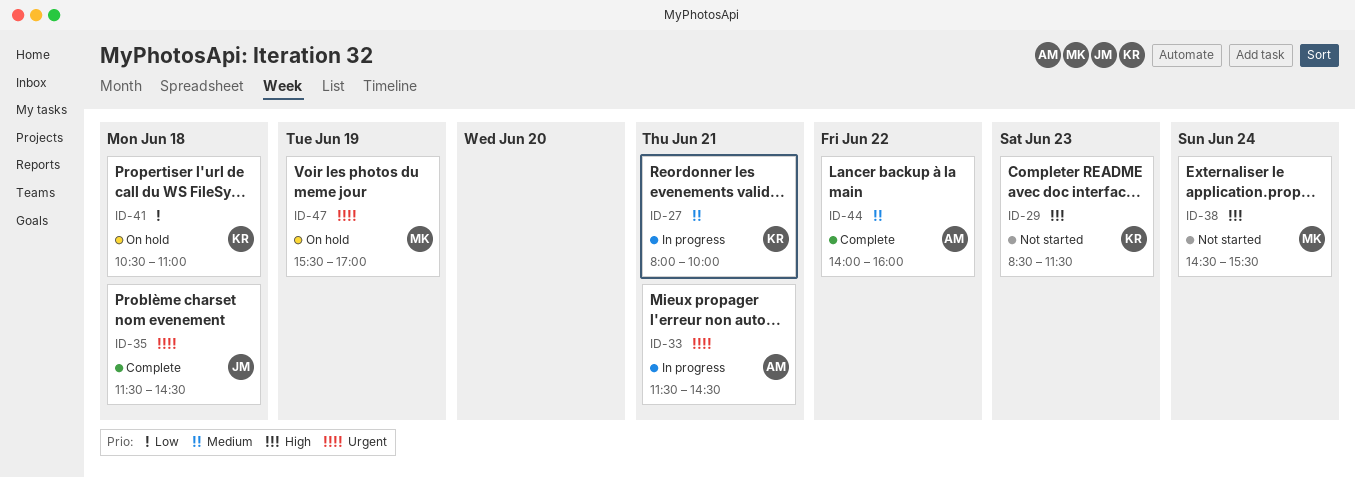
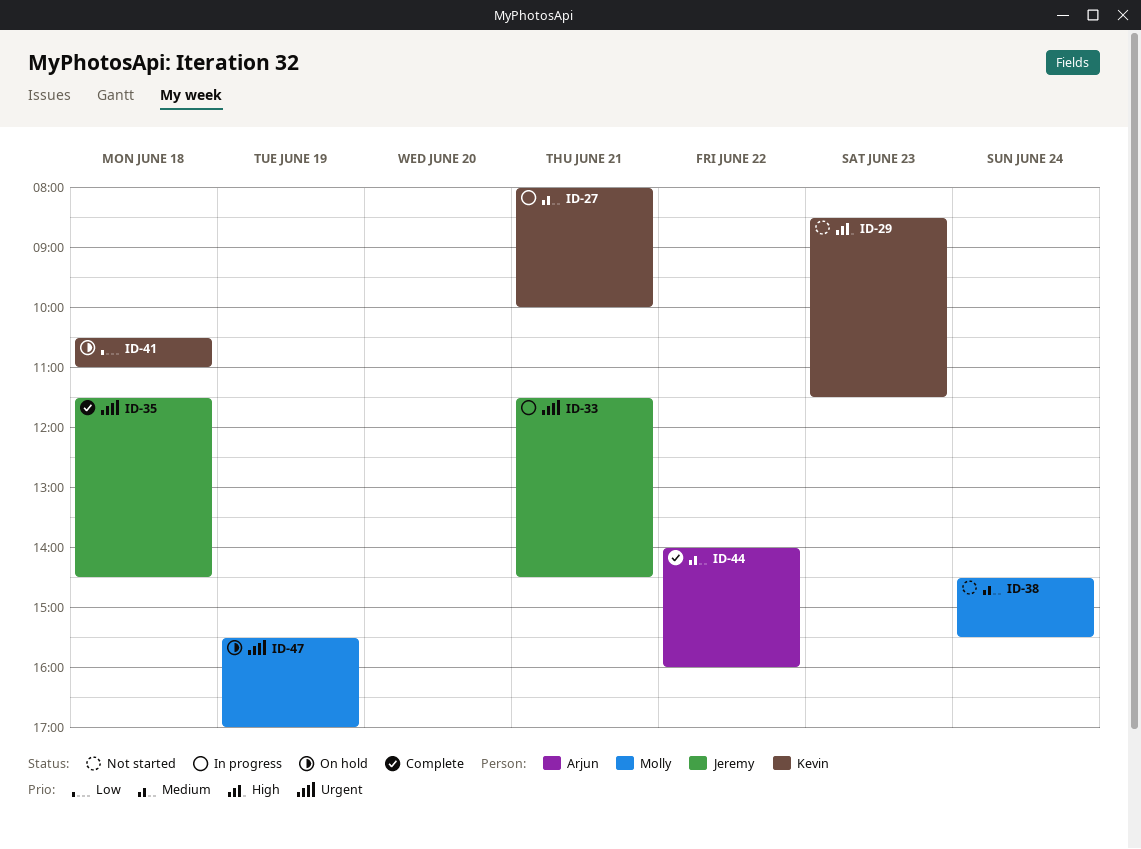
ID-33, owner: Arjun -> Jeremy
ID-38, priority: High -> Medium

